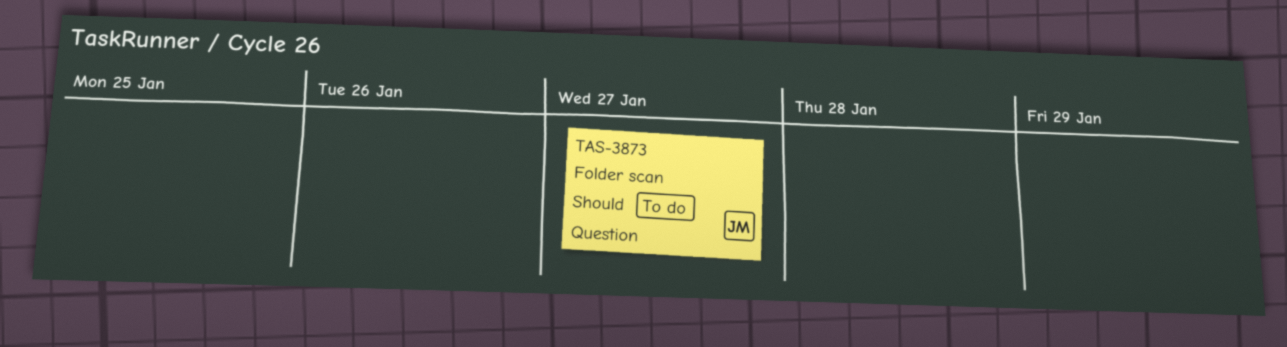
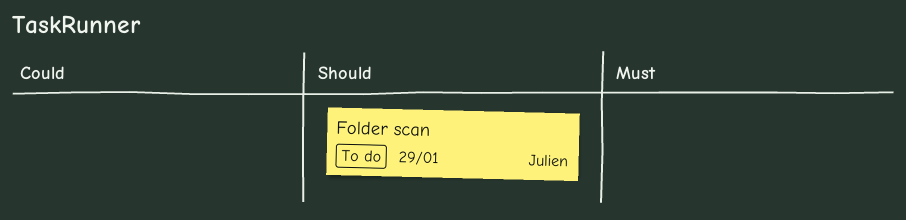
Folder scan, due: Jan 27 -> Jan 29

